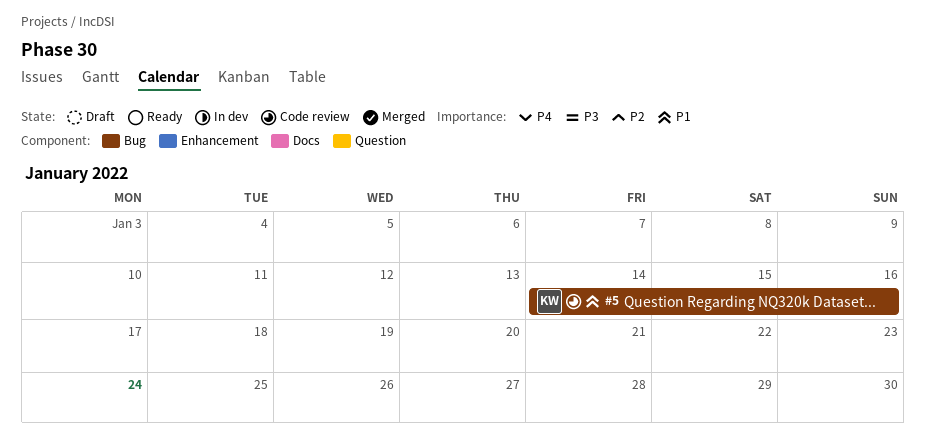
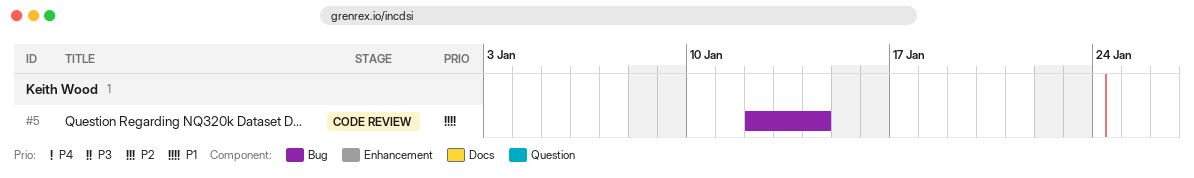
#5, start: Jan 14 -> Jan 12
#5, due: Jan 16 -> Jan 14

